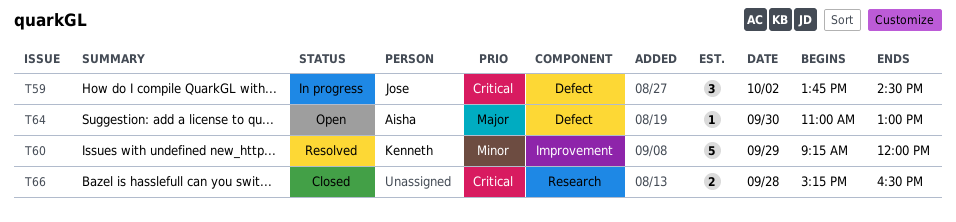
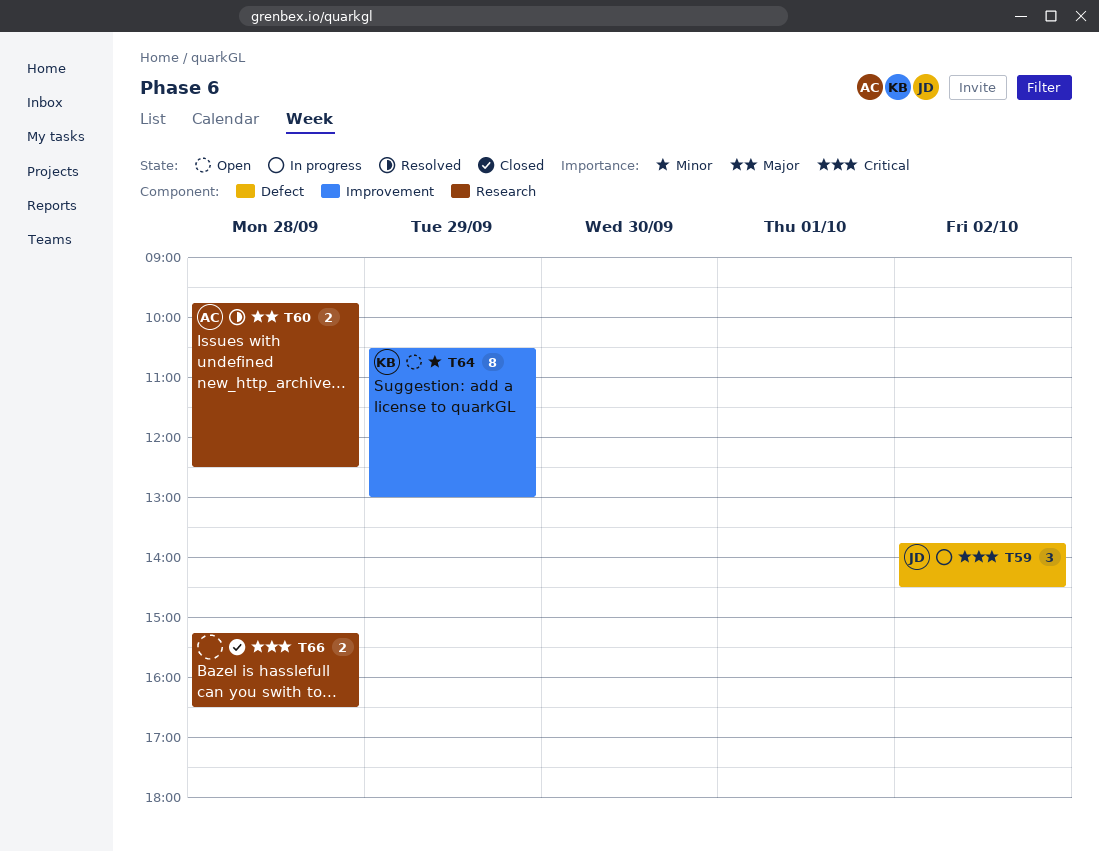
T60, owner: Kenneth -> Aisha
T60, priority: Minor -> Major
T60, label: Improvement -> Research
T60, estimate: 5 -> 2
T60, day: Sep 29 -> Sep 28
T60, begins: 09:15 -> 09:45
T60, ends: 12:00 -> 12:30
T64, owner: Aisha -> Kenneth
T64, priority: Major -> Minor
T64, label: Defect -> Improvement
T64, estimate: 1 -> 8
T64, day: Sep 30 -> Sep 29
T64, begins: 11:00 -> 10:30

